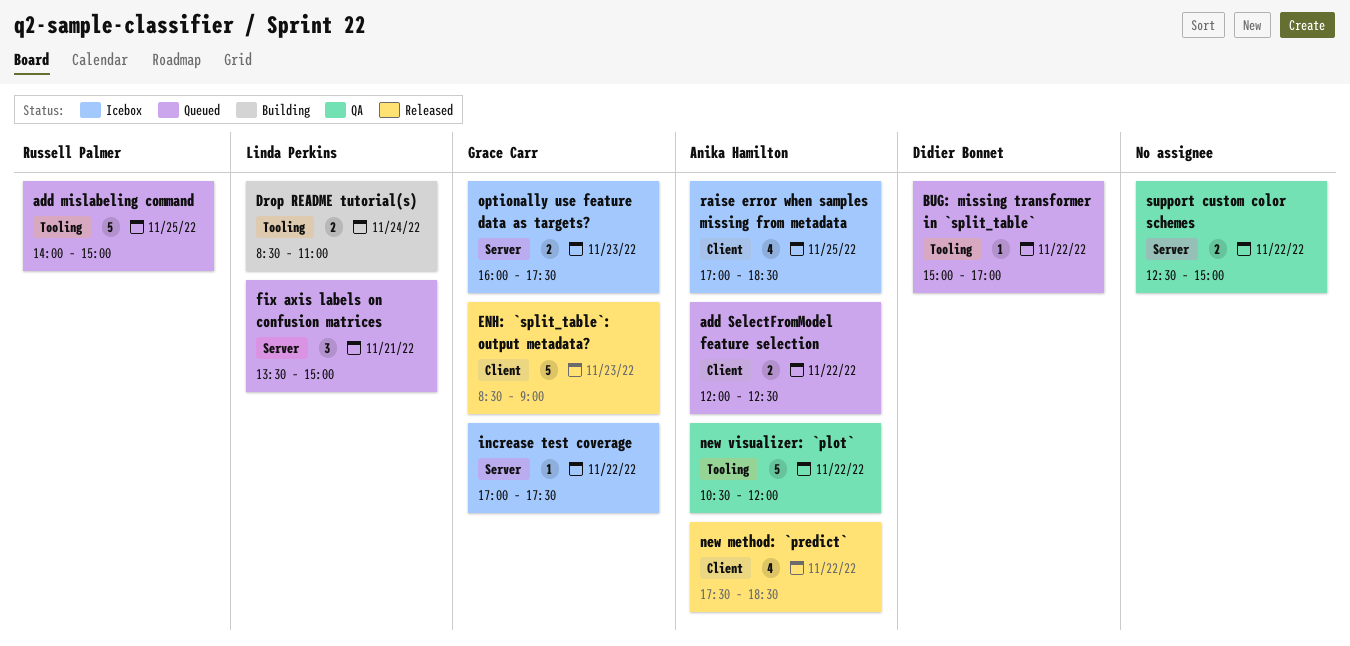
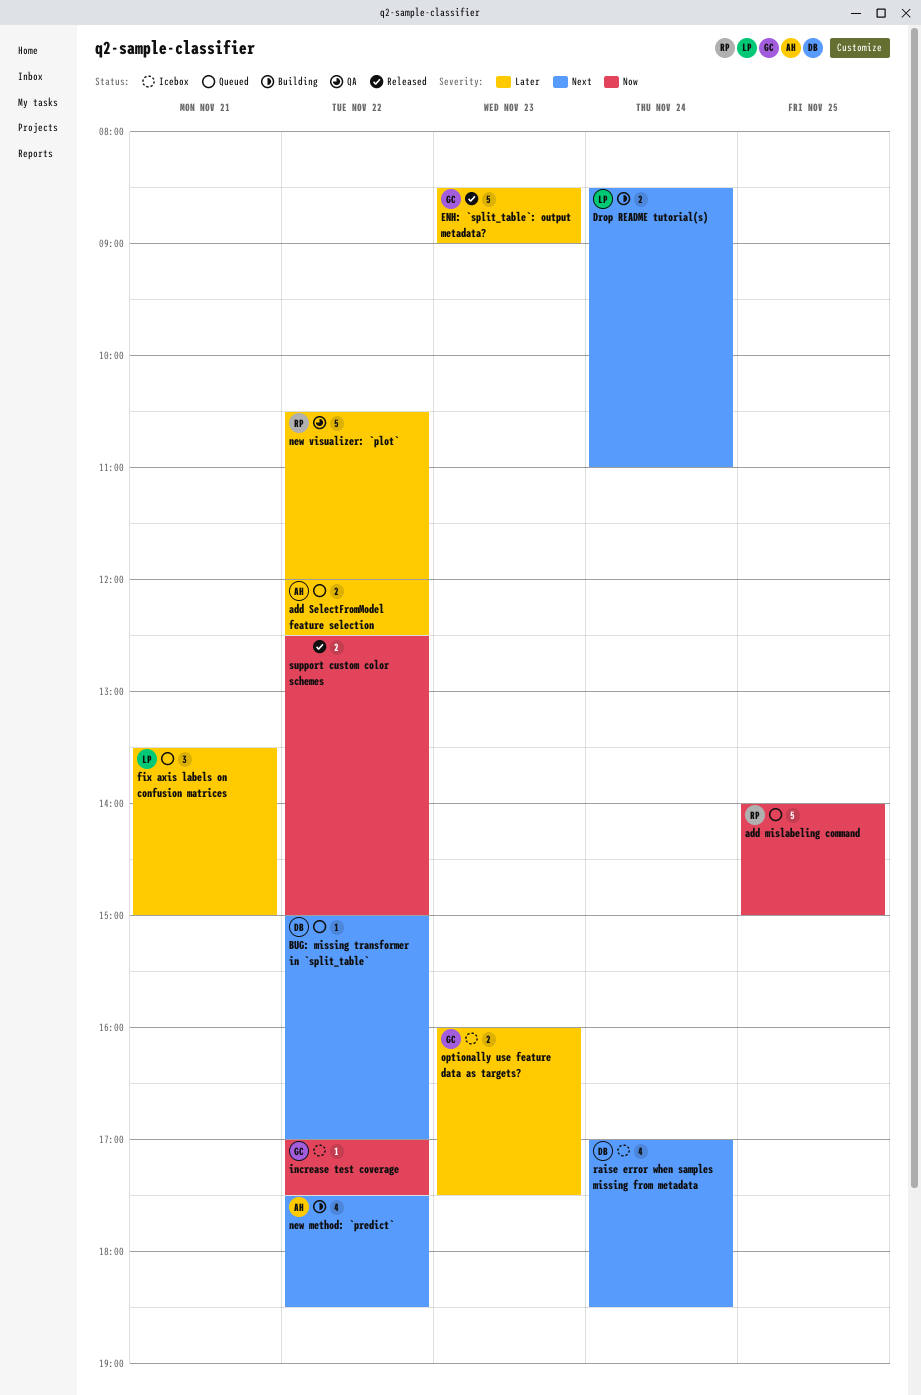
new method: `predict`, status: Released -> Building
new visualizer: `plot`, owner: Anika Hamilton -> Russell Palmer
raise error when samples missing from metadata, owner: Anika Hamilton -> Didier Bonnet
raise error when samples missing from metadata, day: Nov 25 -> Nov 24
support custom color schemes, status: QA -> Released

